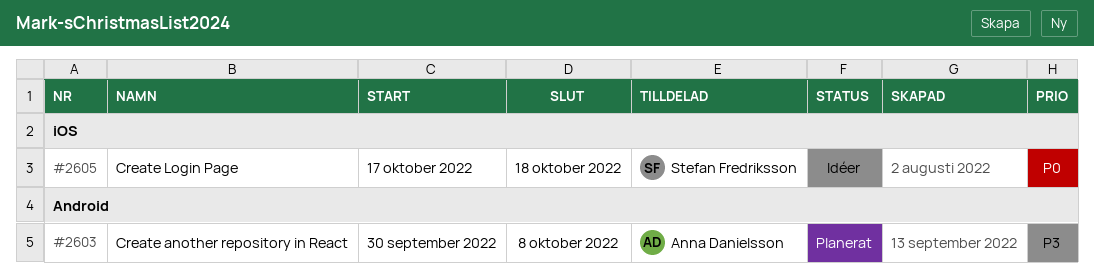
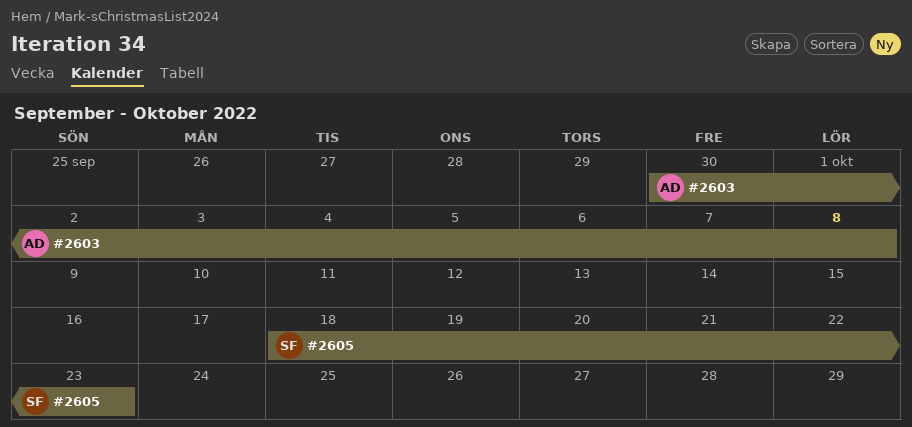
#2605, start: Oct 17 -> Oct 18
#2605, due: Oct 18 -> Oct 23

